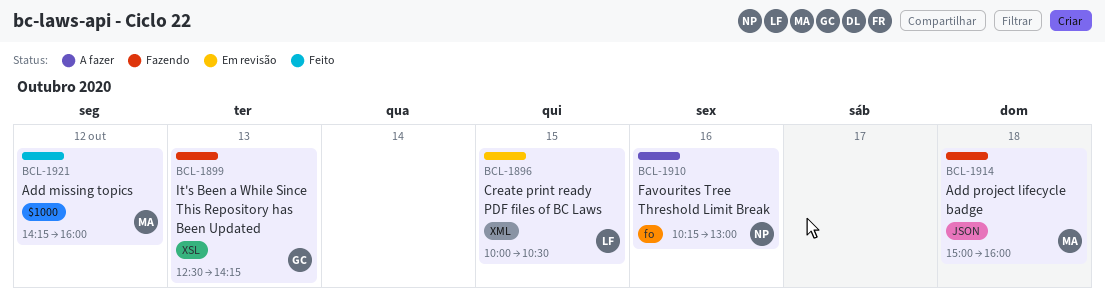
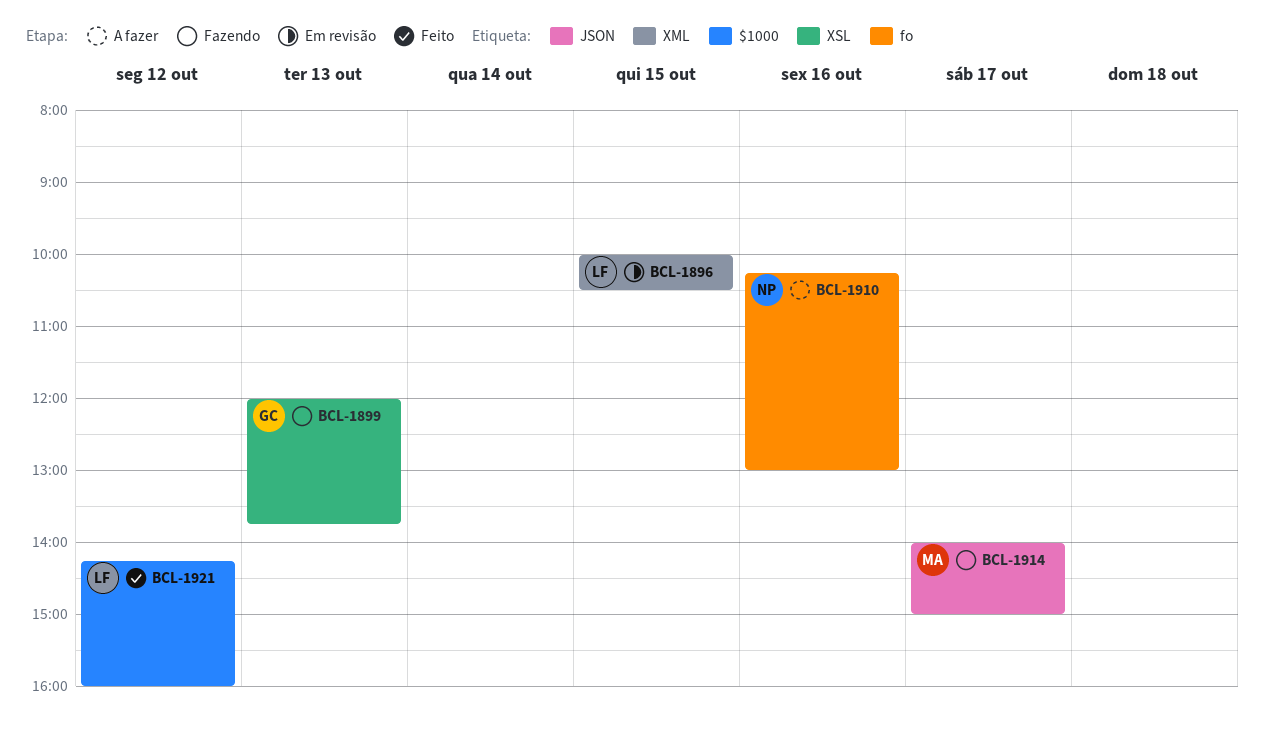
BCL-1899, begins: 12:30 -> 12:00
BCL-1899, ends: 14:15 -> 13:45
BCL-1914, day: Oct 18 -> Oct 17
BCL-1914, begins: 15:00 -> 14:00
BCL-1914, ends: 16:00 -> 15:00
BCL-1921, owner: MA -> LF

